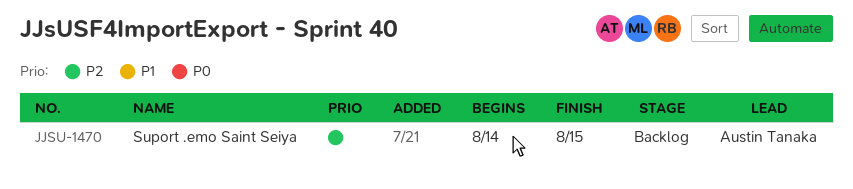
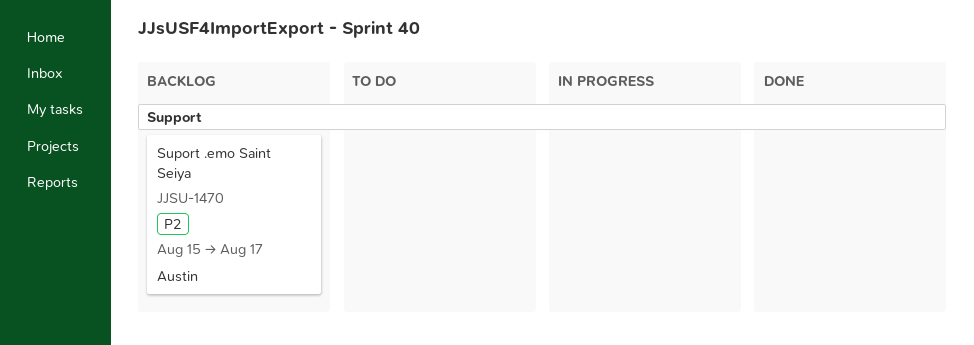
JJSU-1470, start: Aug 14 -> Aug 15
JJSU-1470, due: Aug 15 -> Aug 17

